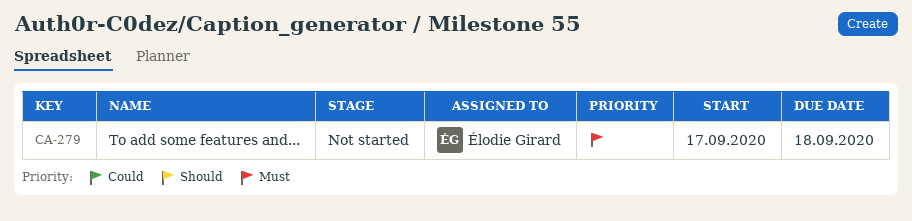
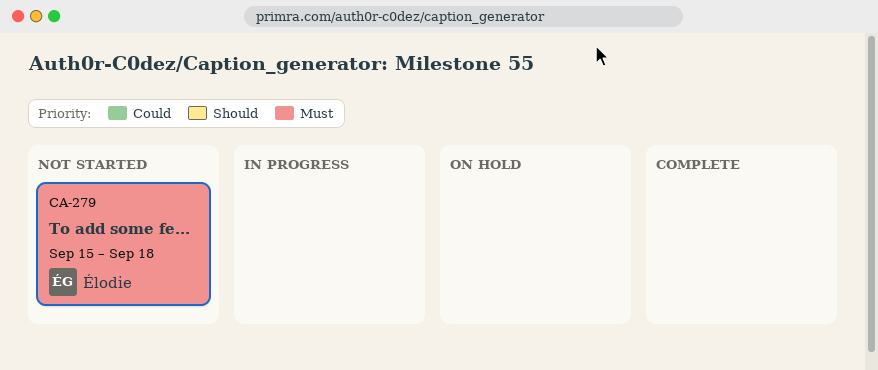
CA-279, start: Sep 17 -> Sep 15

